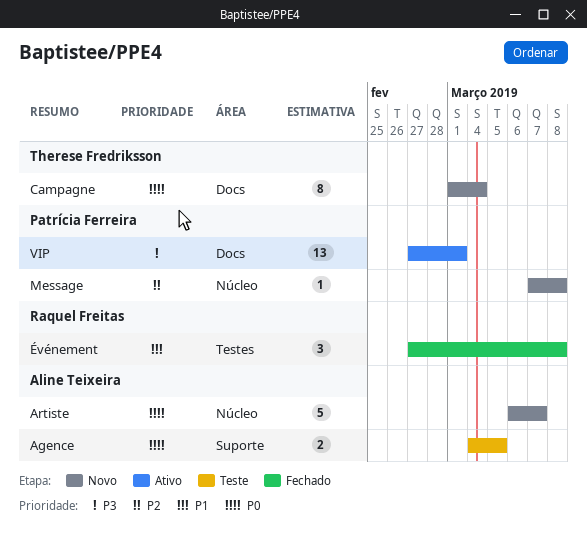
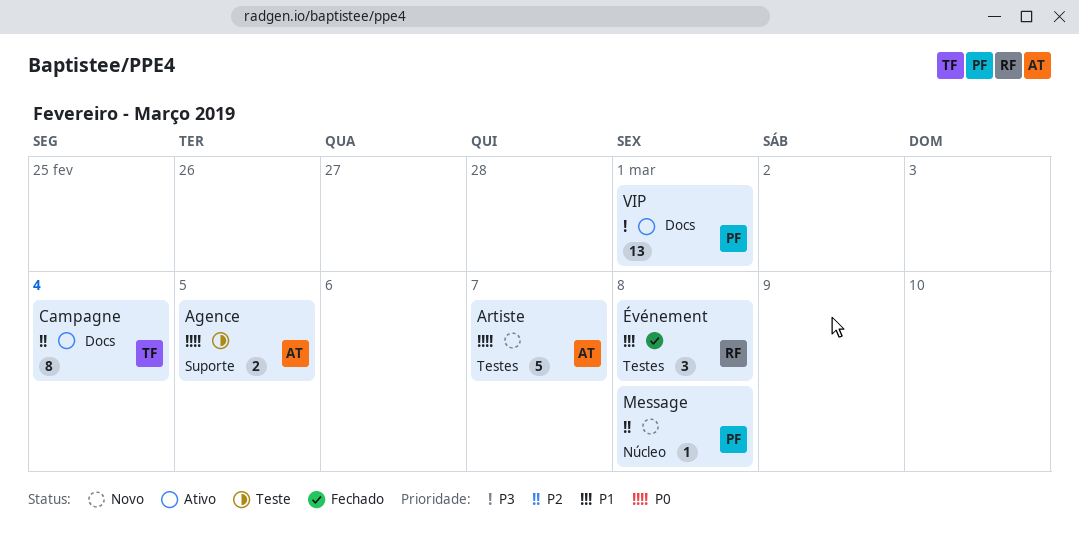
Artiste, label: Núcleo -> Testes
Campagne, status: Novo -> Ativo
Campagne, priority: P0 -> P2

